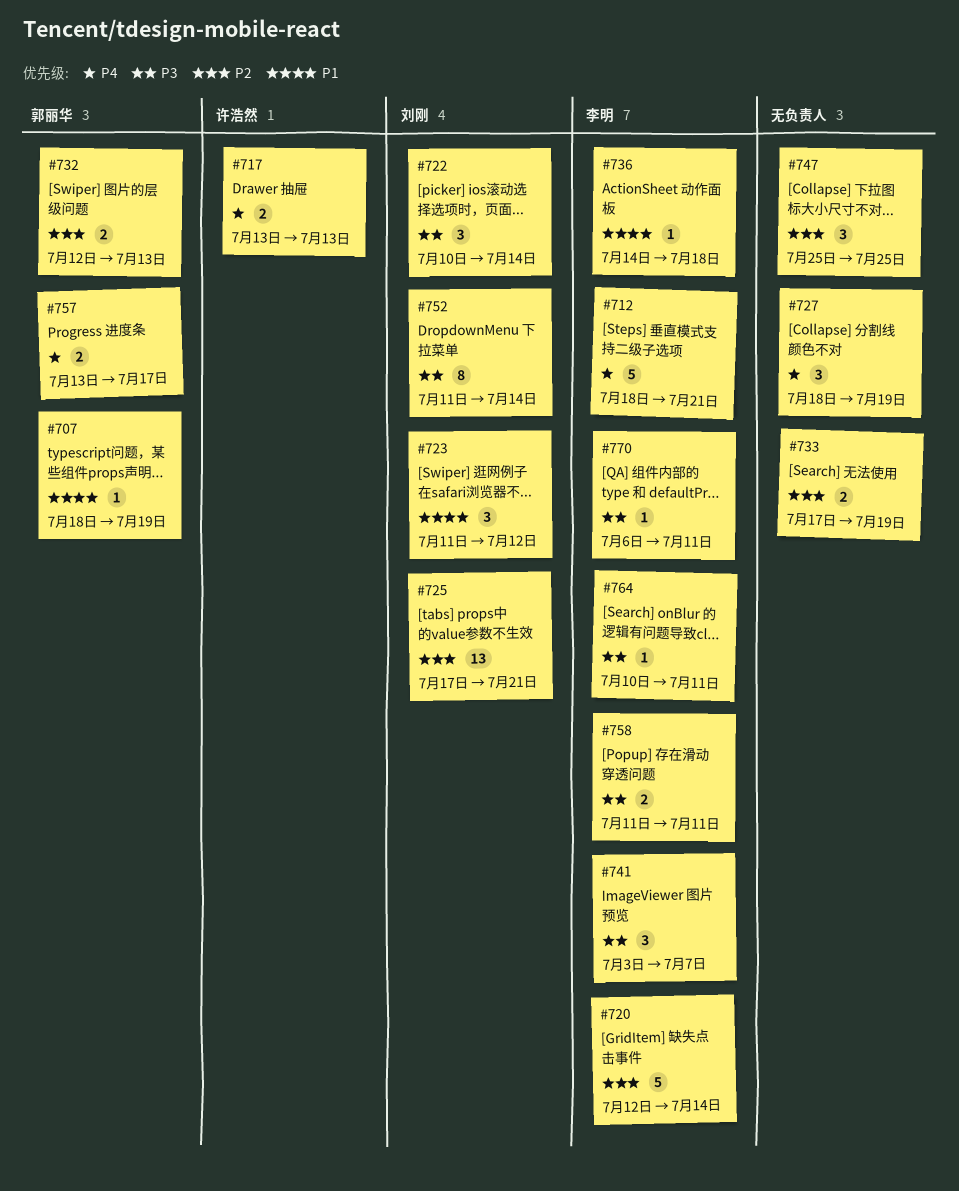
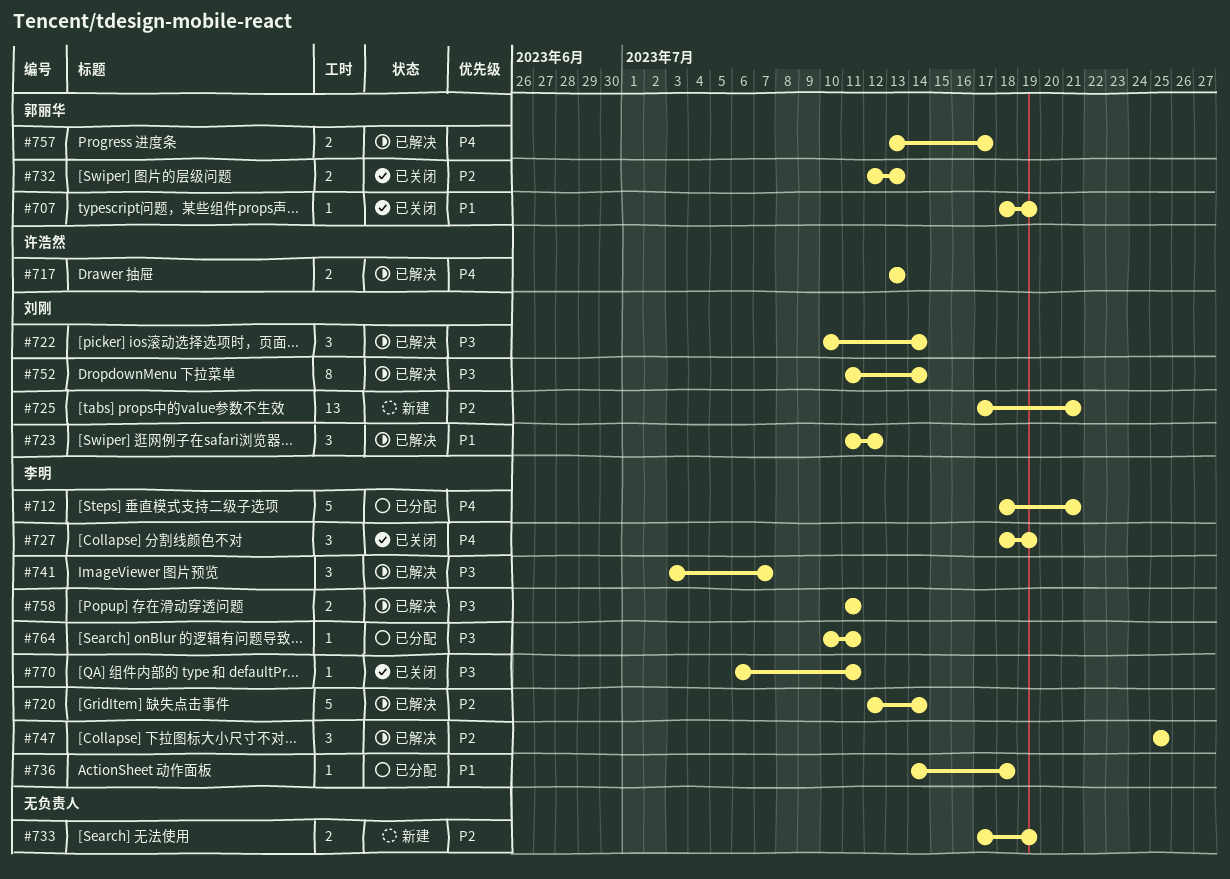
#727, owner: none -> 李明
#747, owner: none -> 李明

